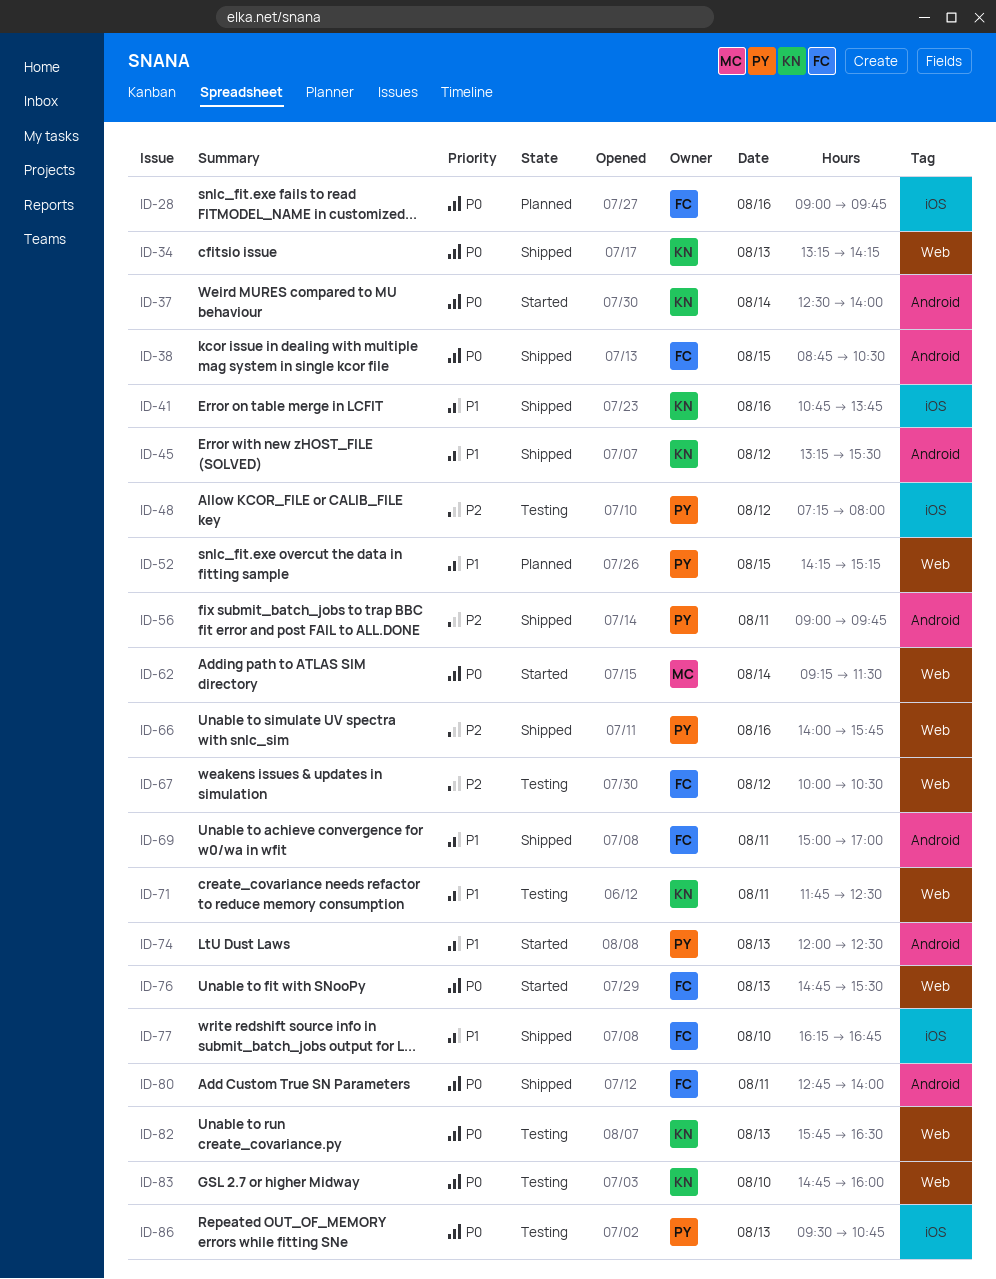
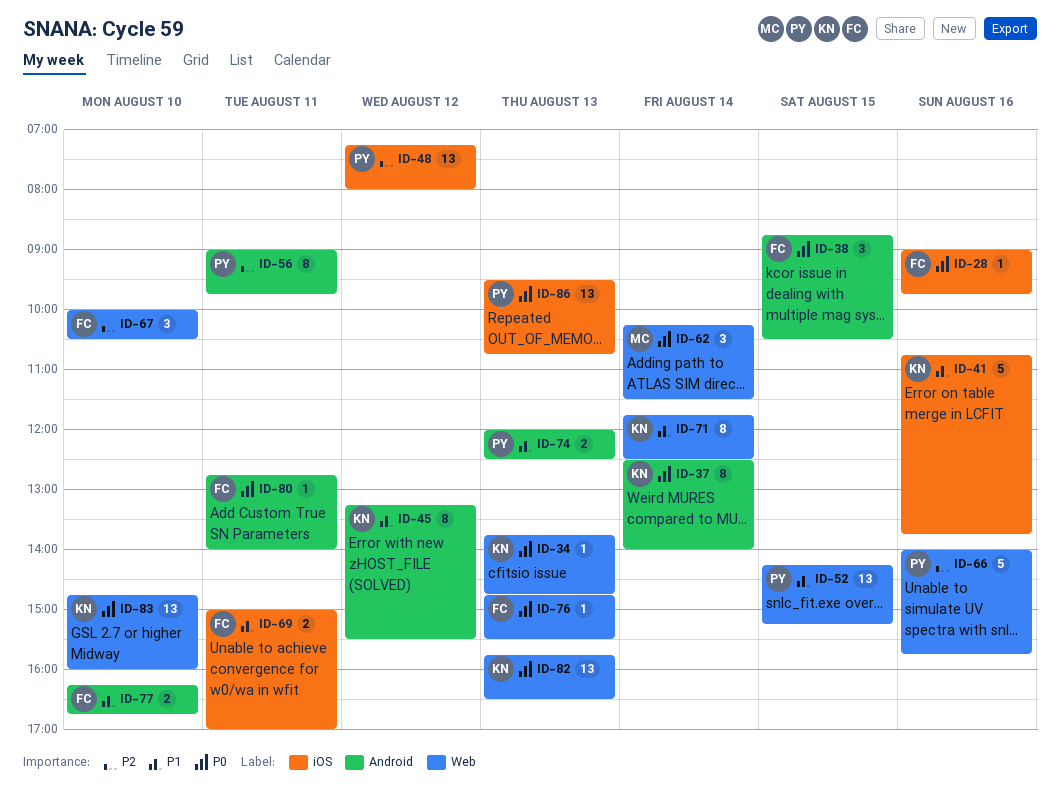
ID-34, begins: 13:15 -> 13:45
ID-34, ends: 14:15 -> 14:45
ID-62, begins: 09:15 -> 10:15
ID-67, day: Aug 12 -> Aug 10
ID-69, label: Android -> iOS
ID-71, day: Aug 11 -> Aug 14
ID-77, label: iOS -> Android

